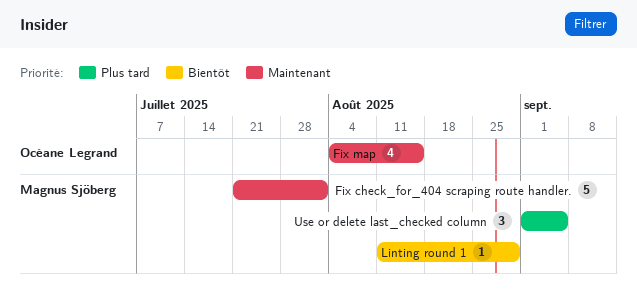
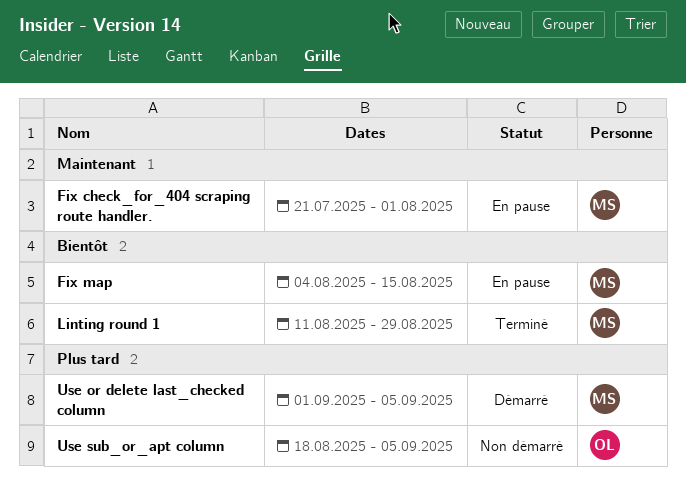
Fix map, owner: Océane Legrand -> Magnus Sjöberg
Fix map, priority: Maintenant -> Bientôt
Use sub_or_apt column: none -> present

